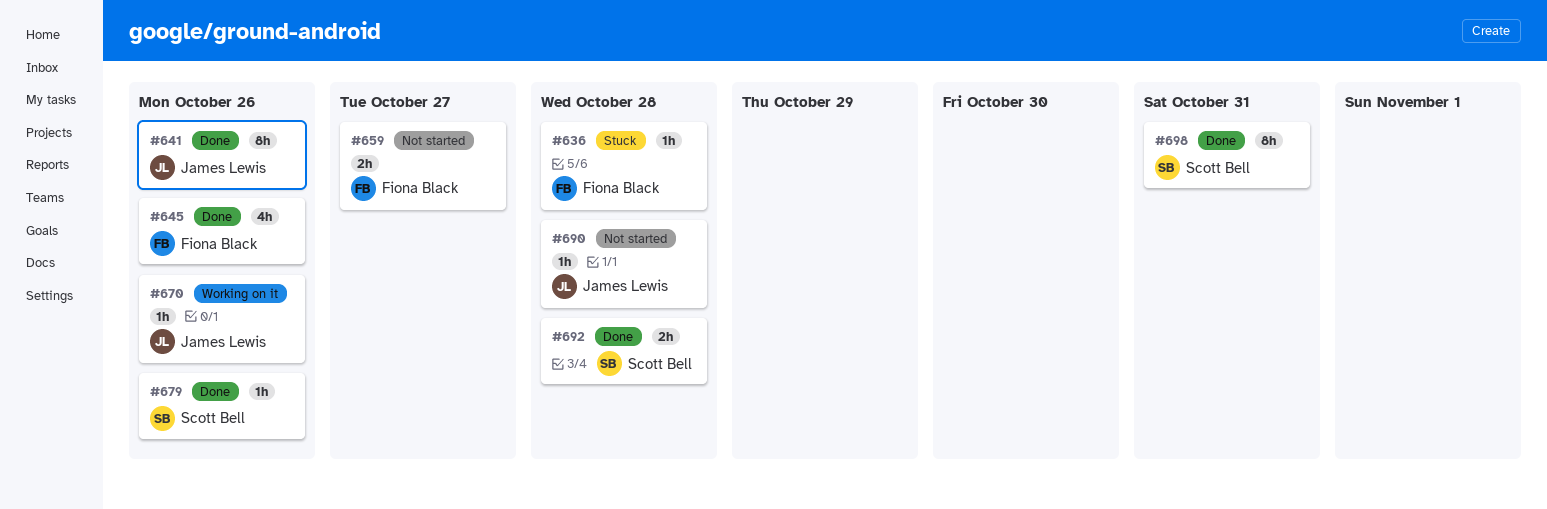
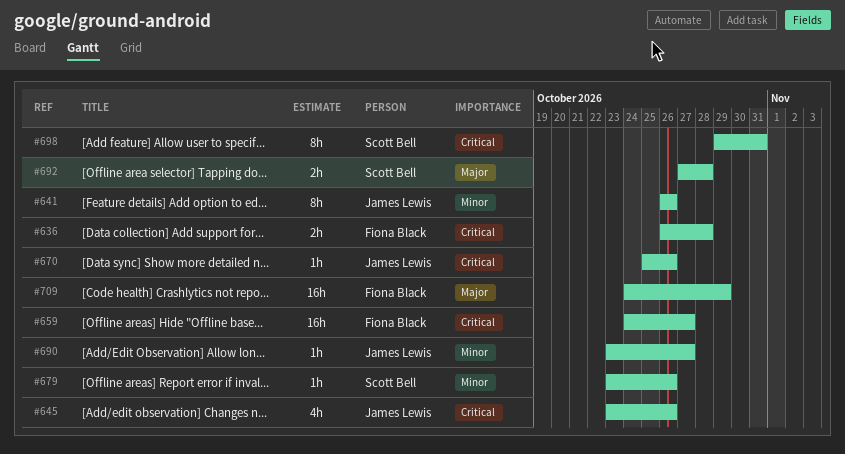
#636, estimate: 1h -> 2h
#645, owner: Fiona Black -> James Lewis
#659, estimate: 2h -> 16h
#690, due: Oct 28 -> Oct 27
#709: none -> present

